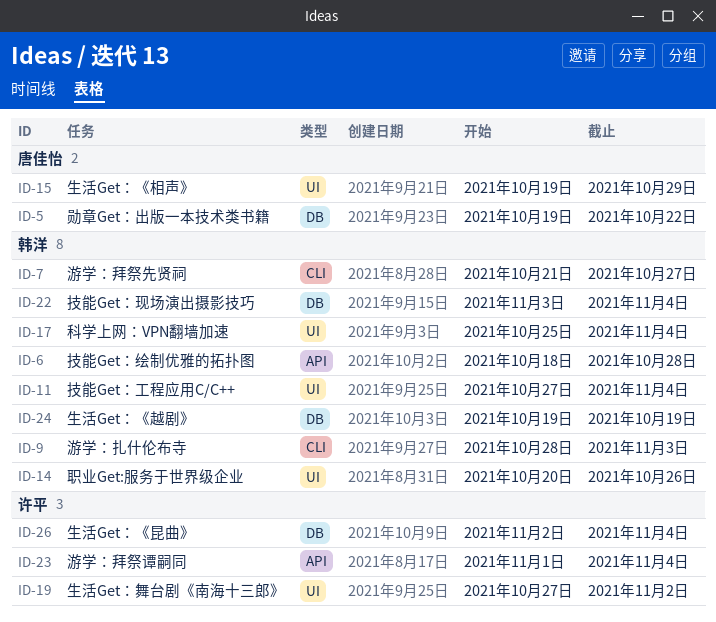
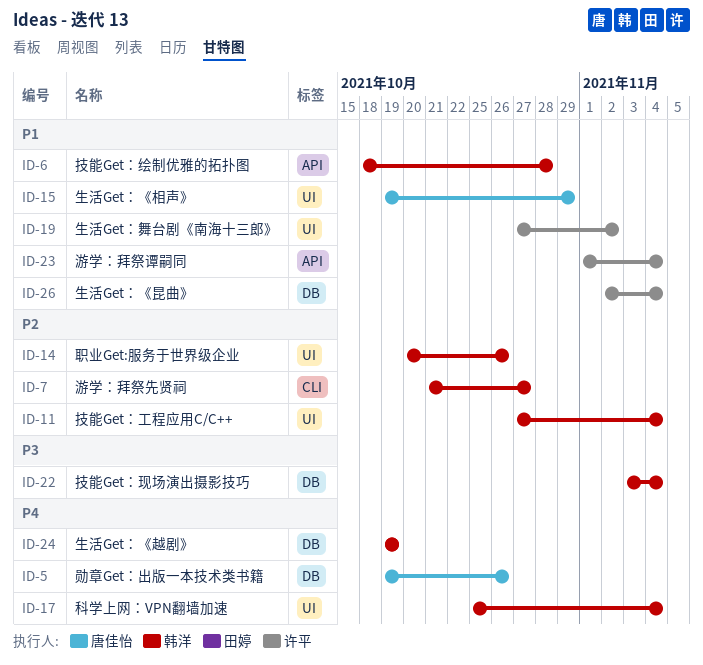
ID-5, due: Oct 22 -> Oct 26
ID-9: present -> none

